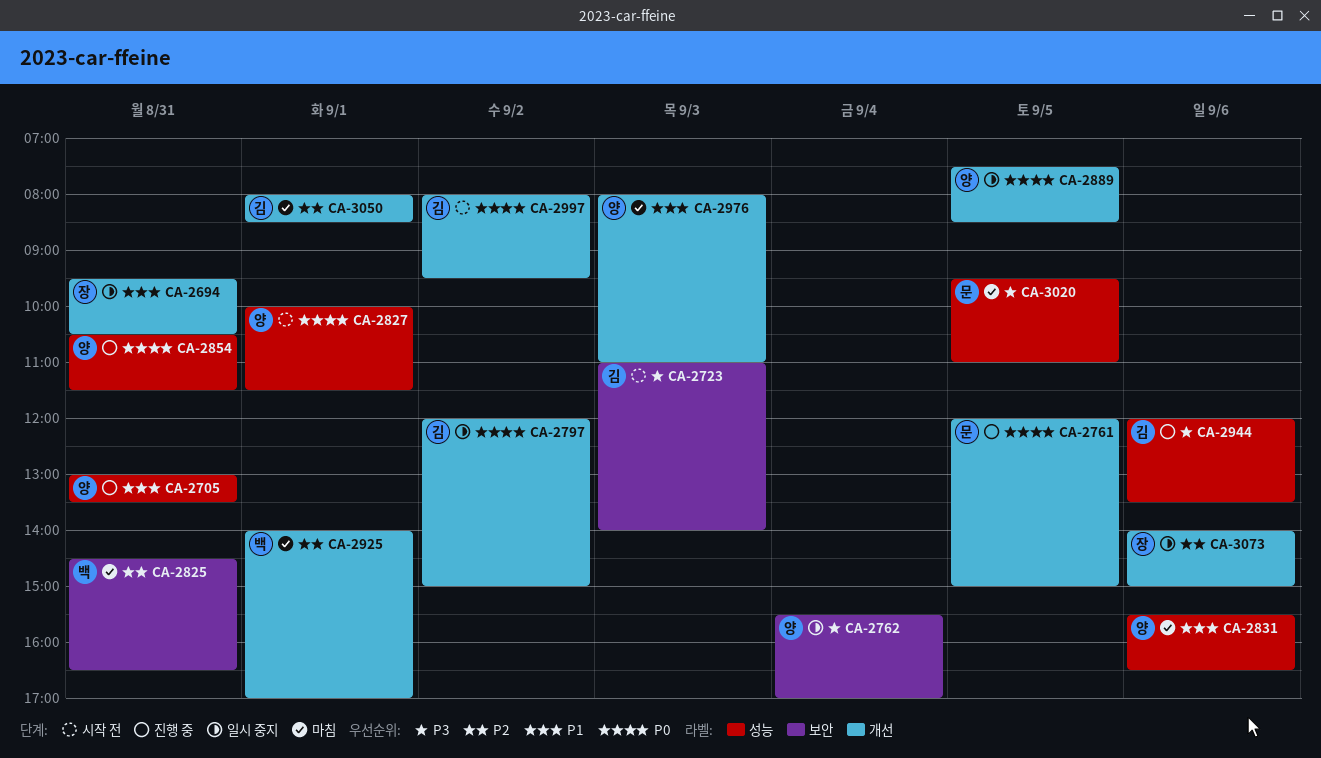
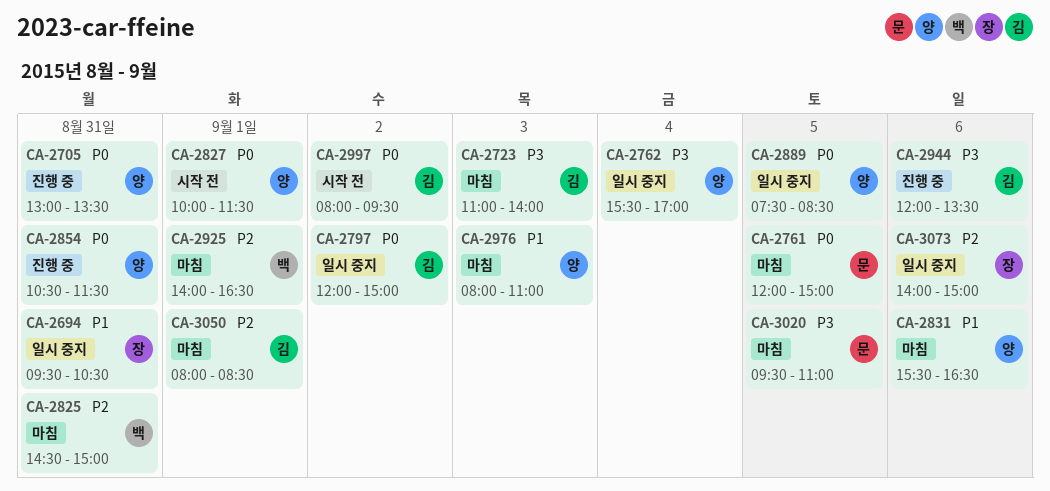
CA-2705, priority: P1 -> P0
CA-2723, status: 시작 전 -> 마침
CA-2761, status: 진행 중 -> 마침
CA-2825, ends: 16:30 -> 15:00
CA-2925, ends: 17:00 -> 16:30

